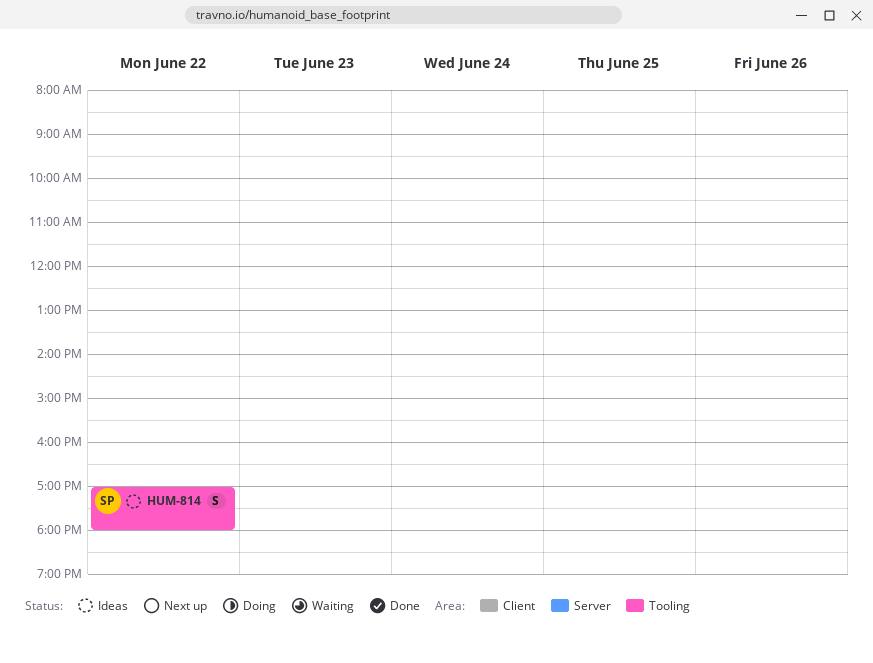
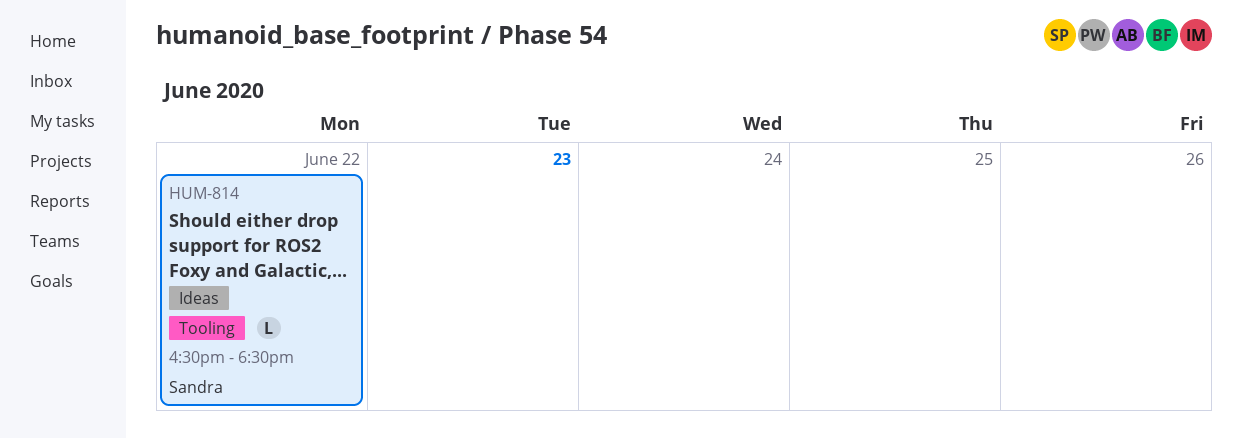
HUM-814, estimate: S -> L
HUM-814, begins: 17:00 -> 16:30
HUM-814, ends: 18:00 -> 18:30

